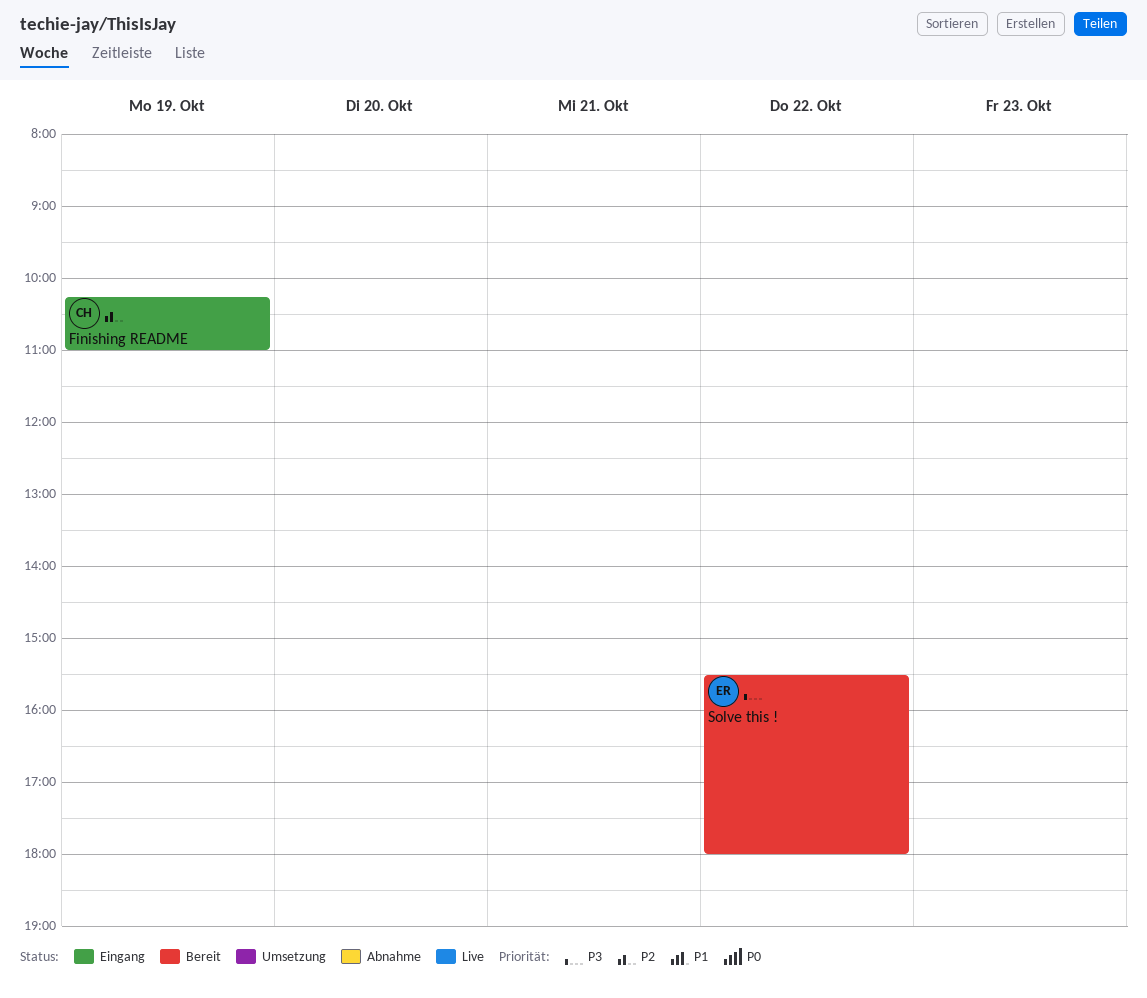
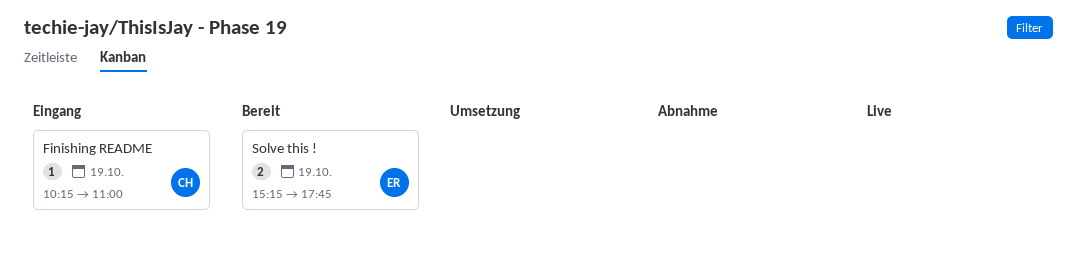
Solve this !, day: Oct 22 -> Oct 19
Solve this !, begins: 15:30 -> 15:15
Solve this !, ends: 18:00 -> 17:45

